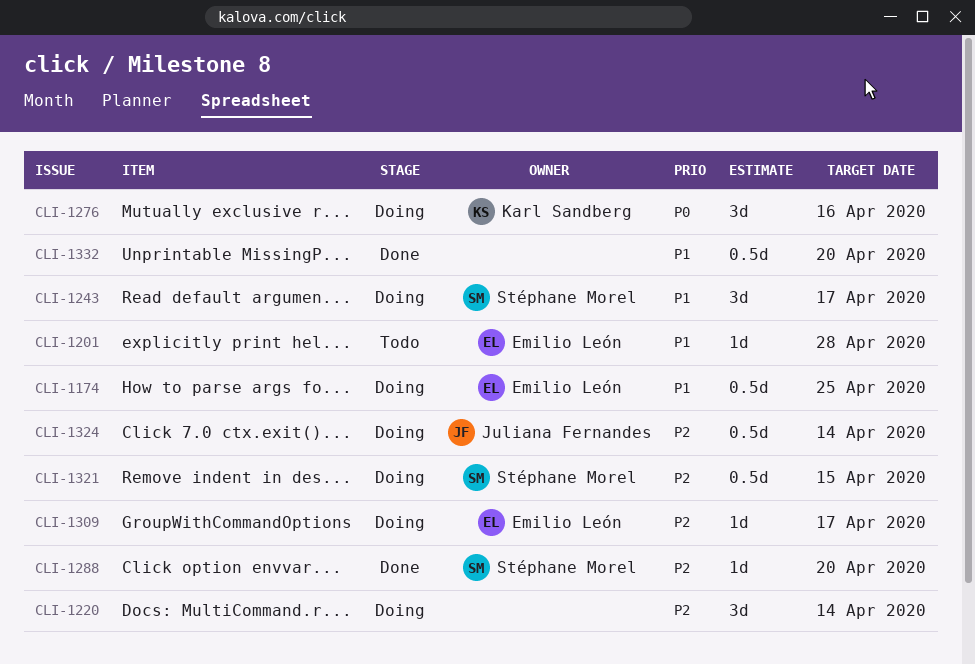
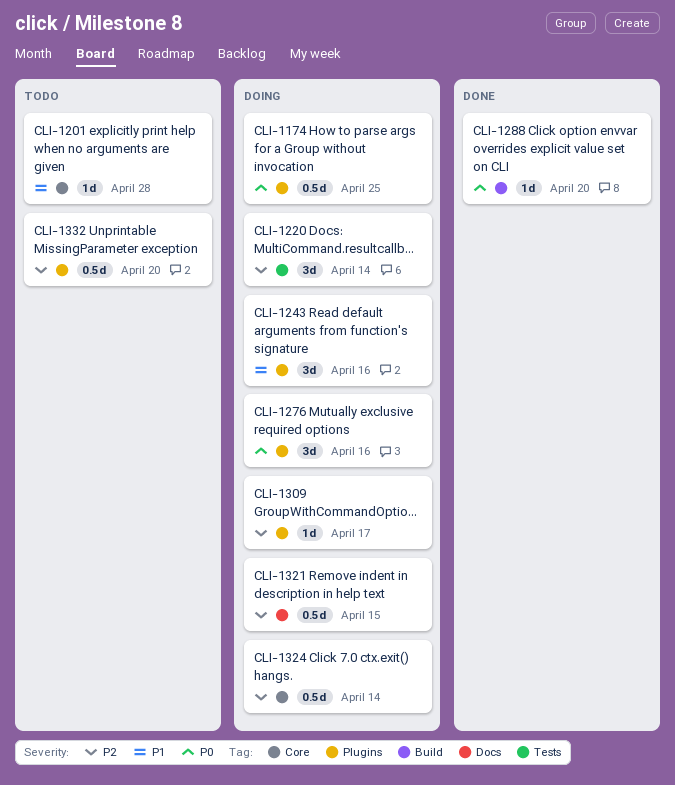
CLI-1174, priority: P1 -> P0
CLI-1243, due: Apr 17 -> Apr 16
CLI-1288, priority: P2 -> P0
CLI-1332, status: Done -> Todo
CLI-1332, priority: P1 -> P2

